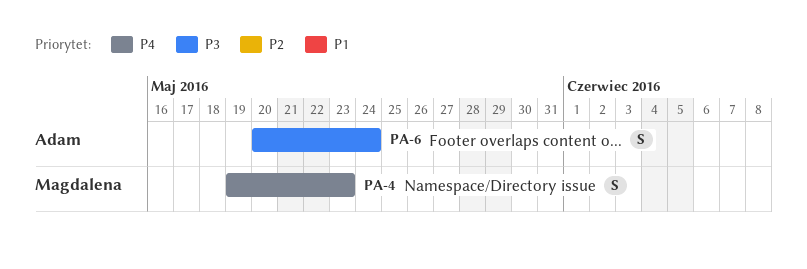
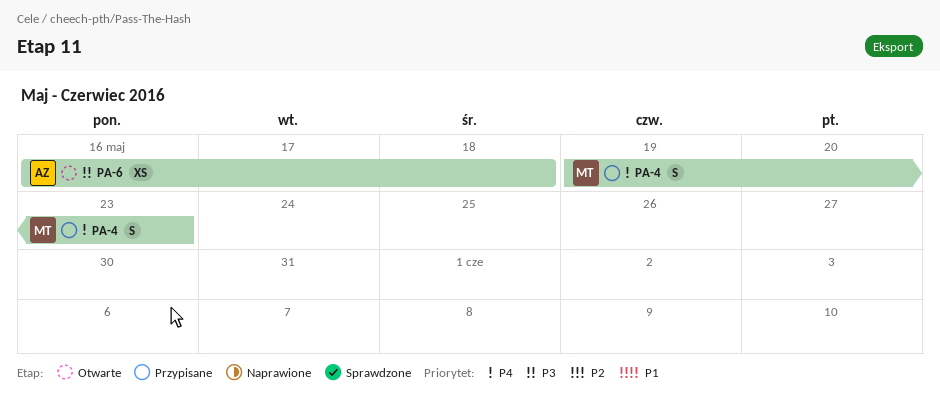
PA-6, estimate: S -> XS
PA-6, start: May 20 -> May 16
PA-6, due: May 24 -> May 18

